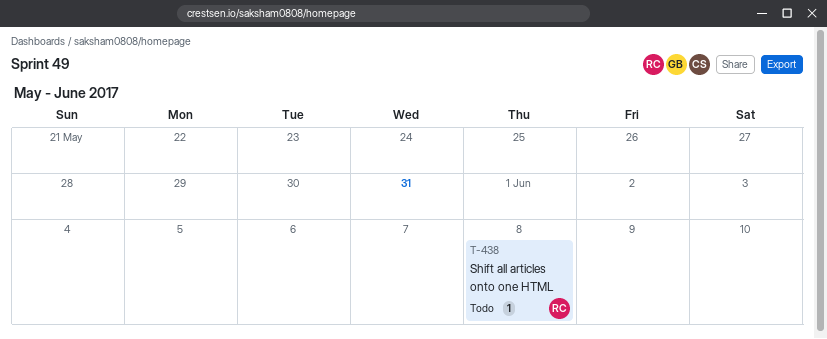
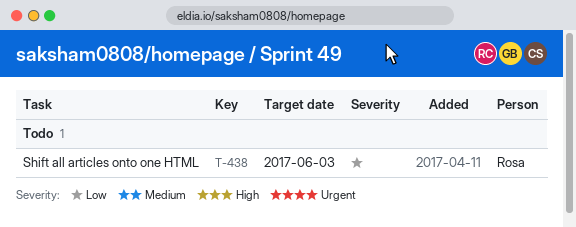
T-438, due: Jun 8 -> Jun 3

